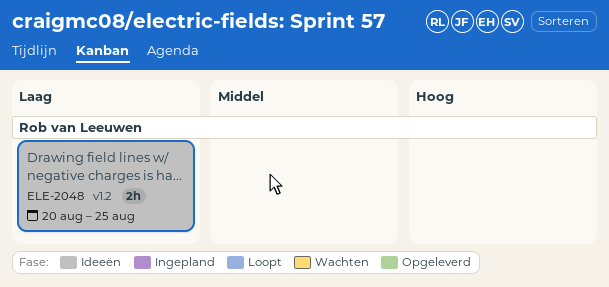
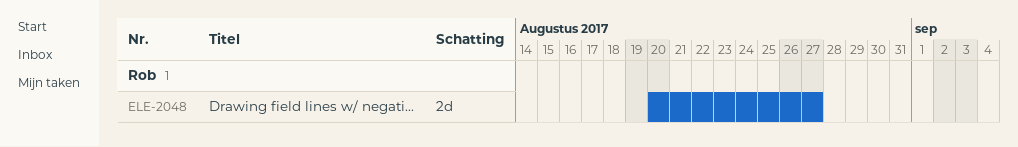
ELE-2048, estimate: 2h -> 2d
ELE-2048, due: Aug 25 -> Aug 27

